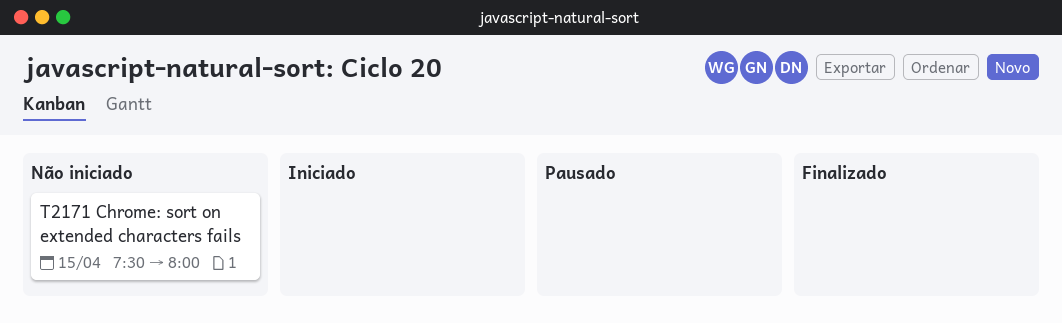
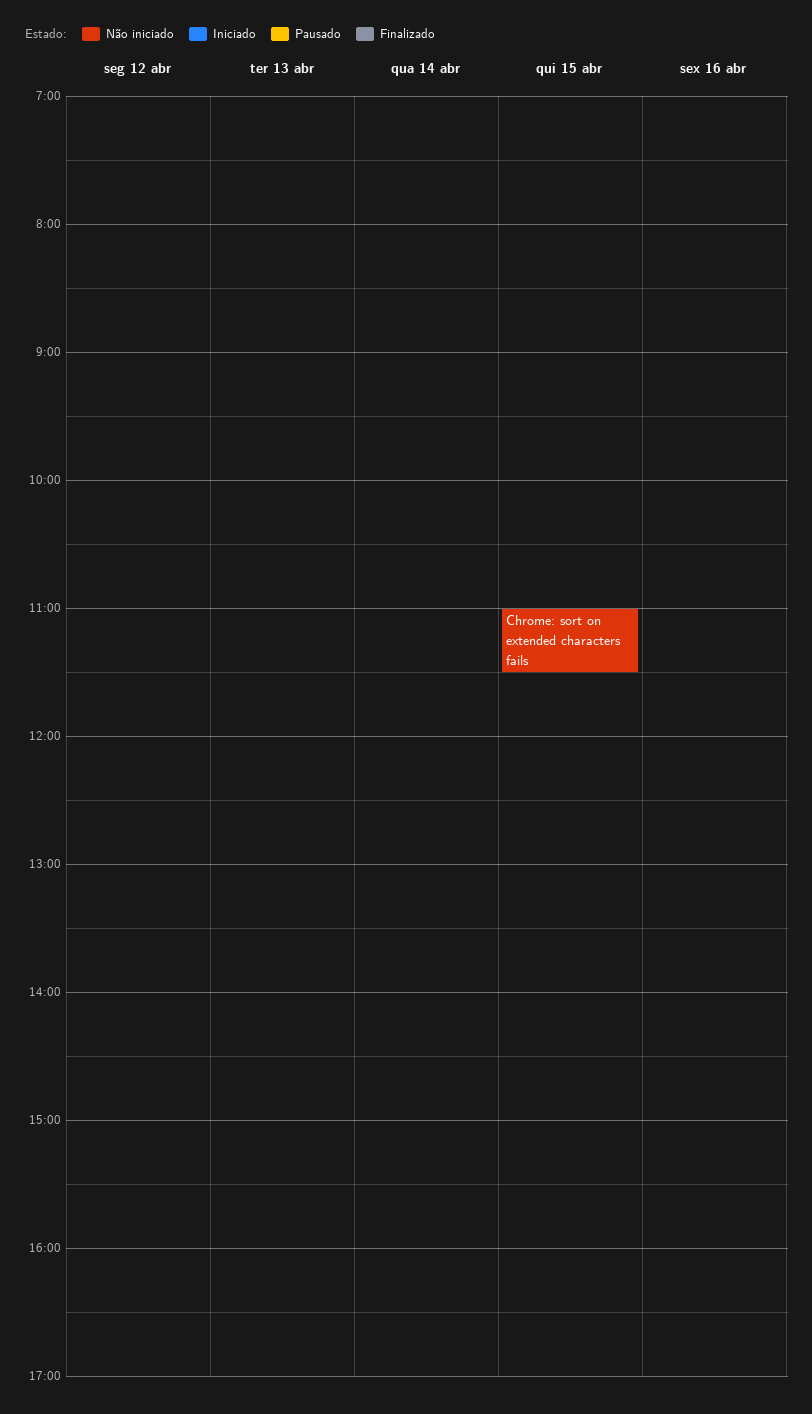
Chrome: sort on extended characters fails, begins: 07:30 -> 11:00
Chrome: sort on extended characters fails, ends: 08:00 -> 11:30

